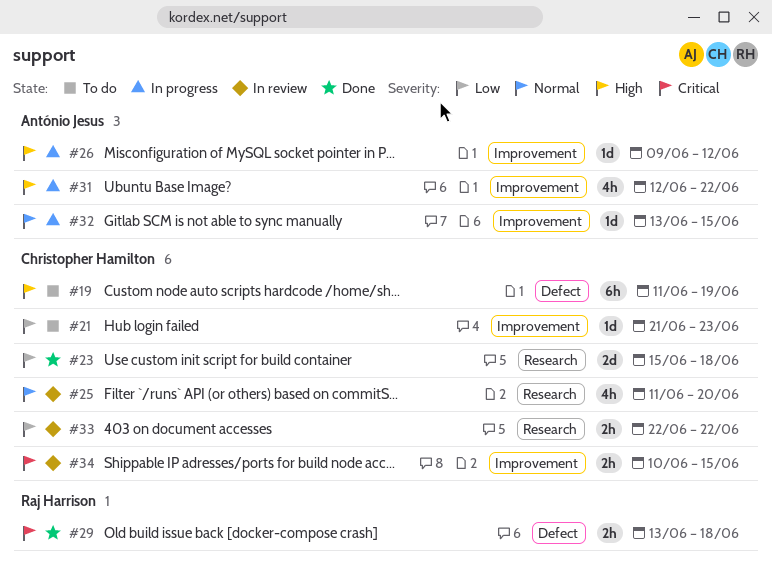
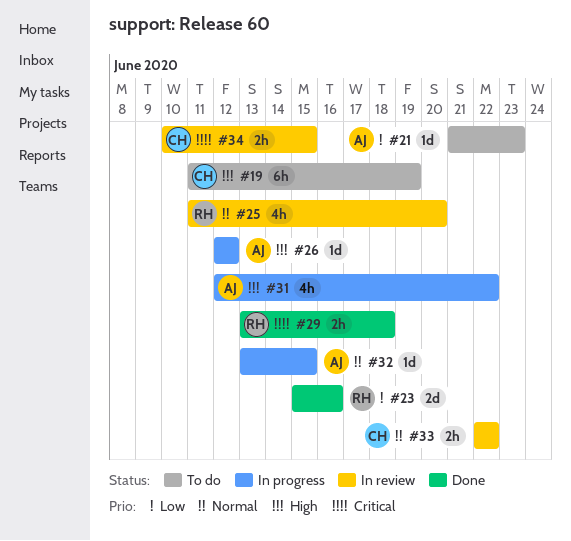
#21, owner: Christopher Hamilton -> António Jesus
#23, owner: Christopher Hamilton -> Raj Harrison
#23, due: Jun 18 -> Jun 16
#25, owner: Christopher Hamilton -> Raj Harrison
#26, start: Jun 9 -> Jun 12
#33, priority: Low -> Normal

